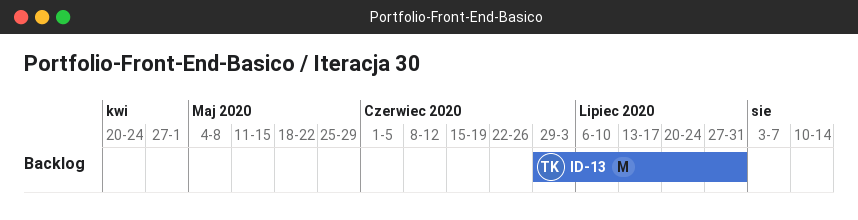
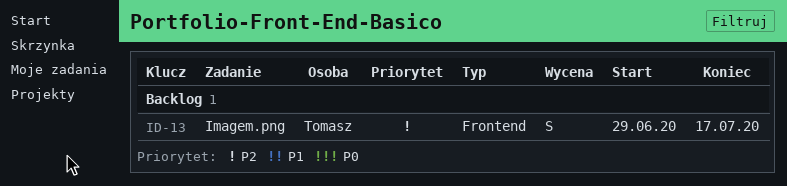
ID-13, estimate: M -> S
ID-13, due: Jul 31 -> Jul 17

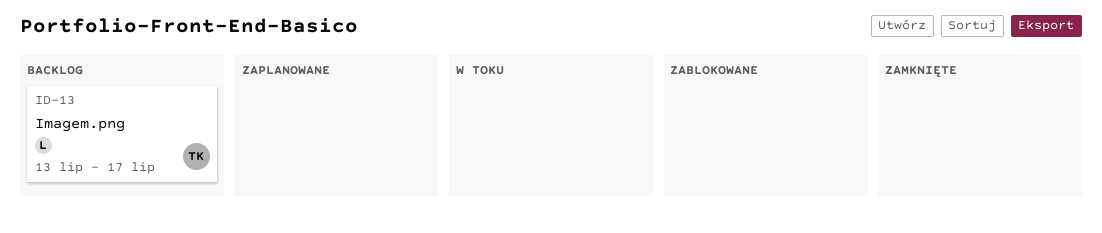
ID-13, estimate: S -> L
ID-13, start: Jun 29 -> Jul 13

